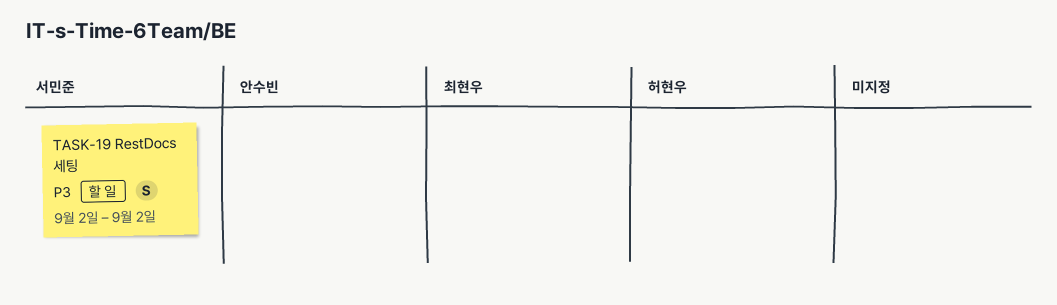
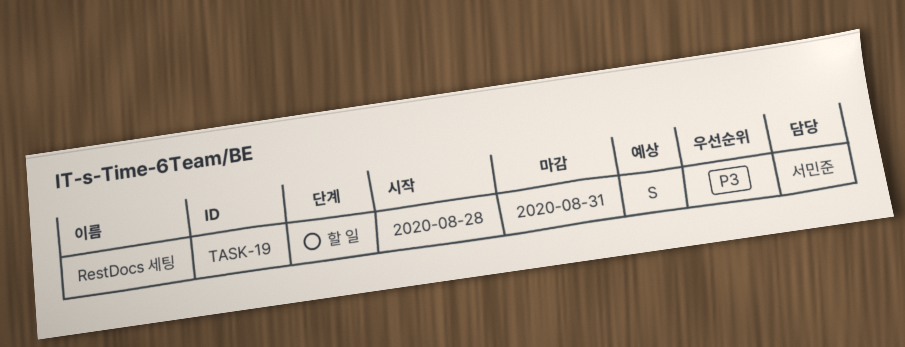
TASK-19, start: Sep 2 -> Aug 28
TASK-19, due: Sep 2 -> Aug 31

